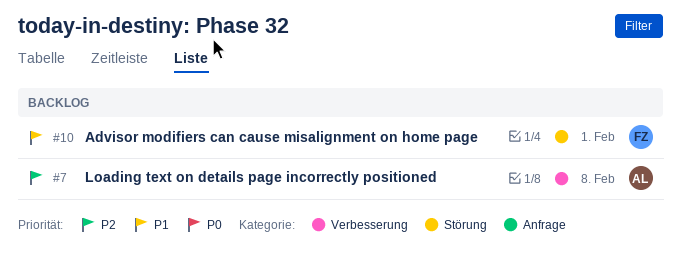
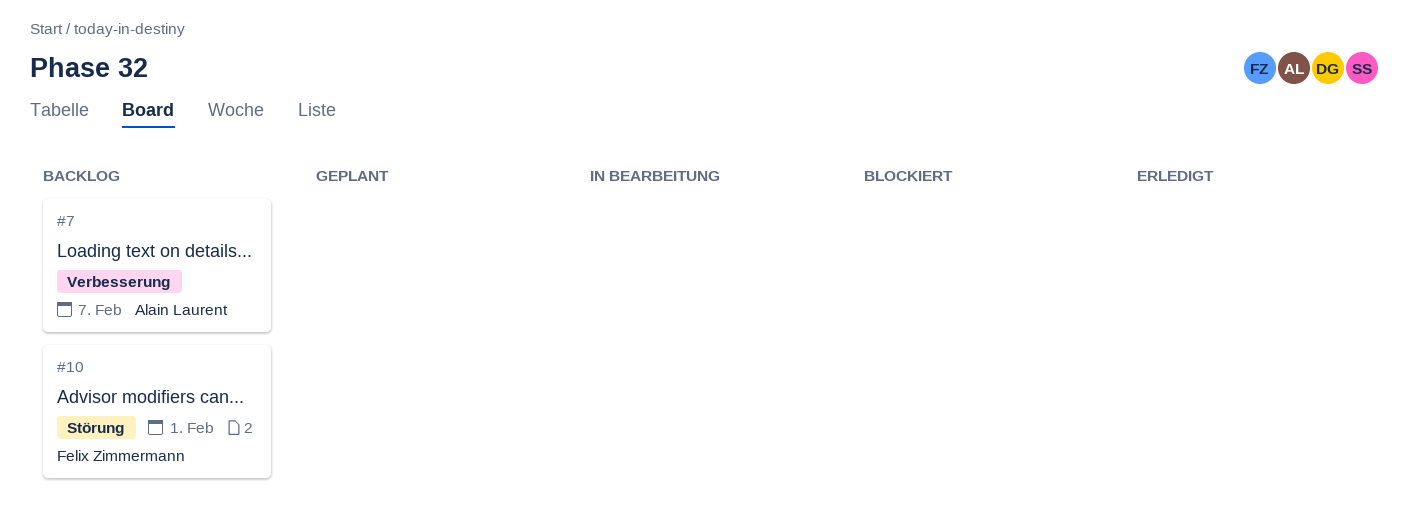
#7, due: Feb 8 -> Feb 7

